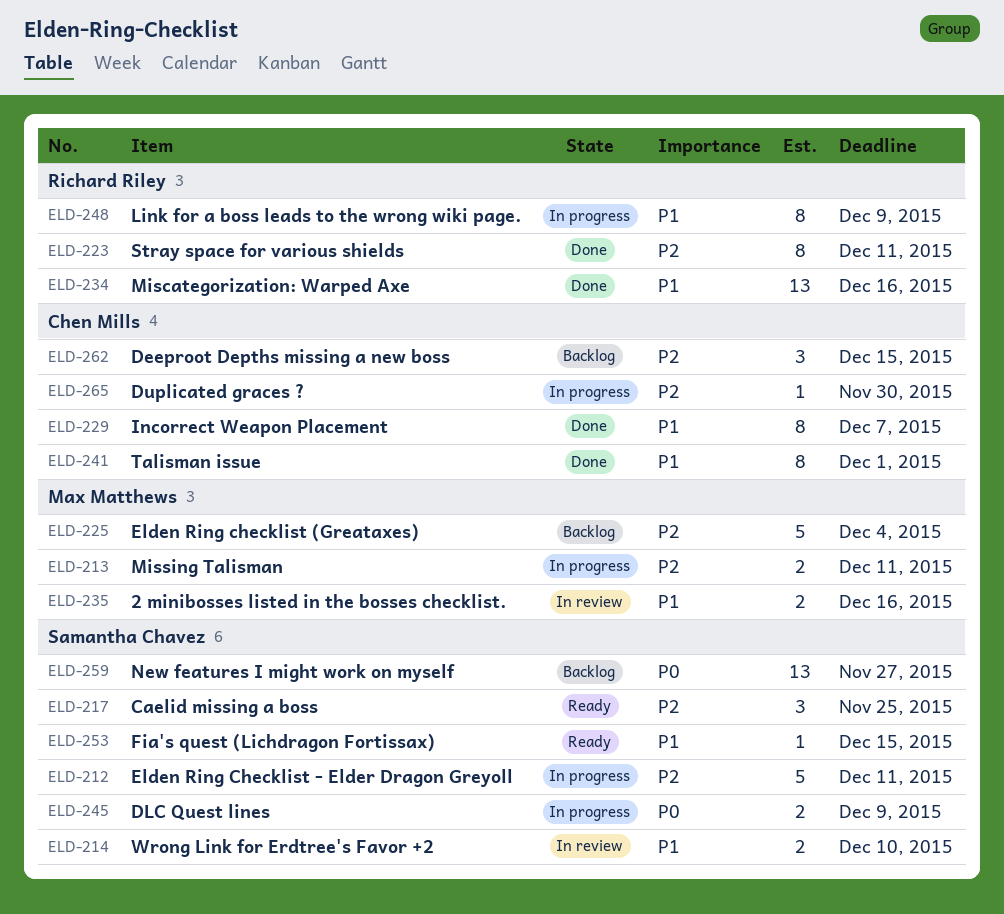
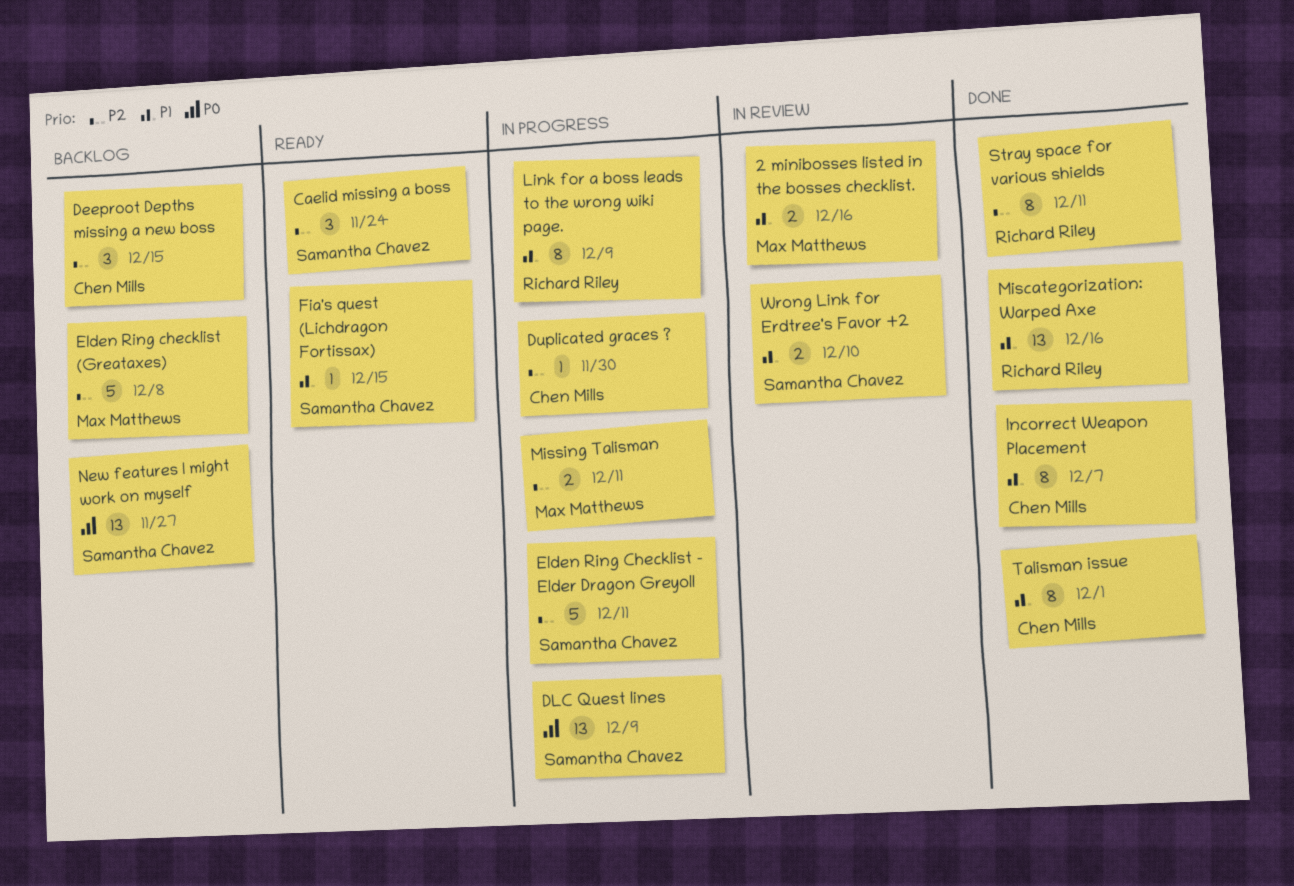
Caelid missing a boss, due: Nov 25 -> Nov 24
DLC Quest lines, estimate: 2 -> 13
Elden Ring checklist (Greataxes), due: Dec 4 -> Dec 8

